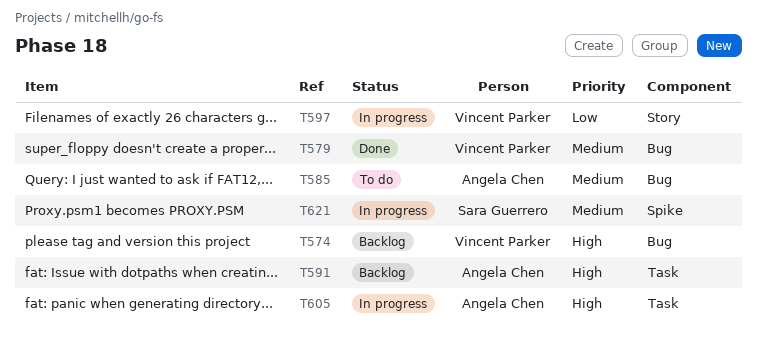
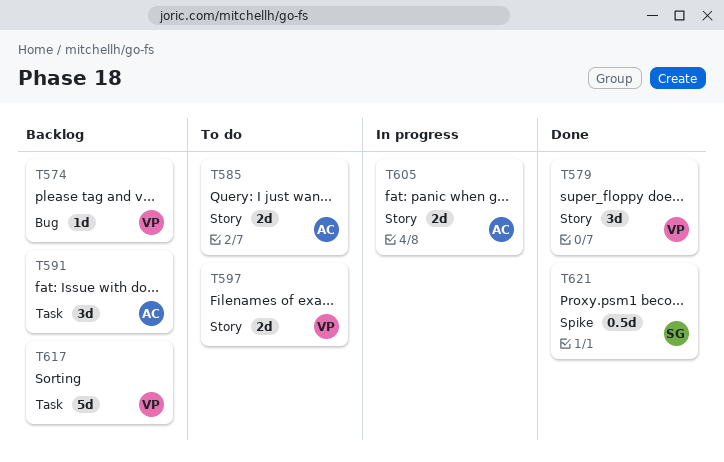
T579, label: Bug -> Story
T585, label: Bug -> Story
T597, status: In progress -> To do
T605, label: Task -> Story
T617: none -> present
T621, status: In progress -> Done

